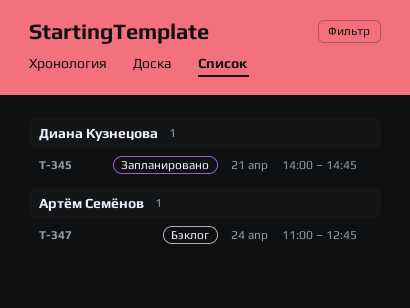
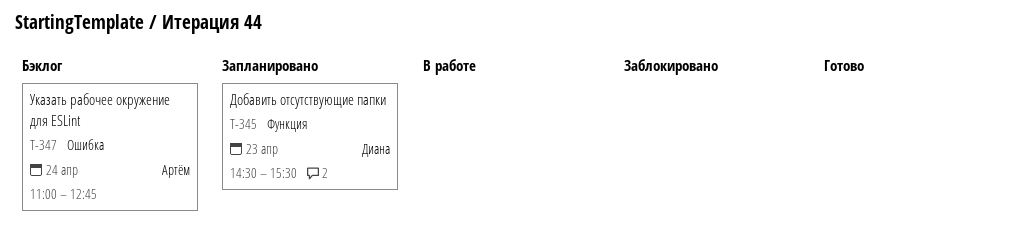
T-345, day: Apr 21 -> Apr 23
T-345, begins: 14:00 -> 14:30
T-345, ends: 14:45 -> 15:30

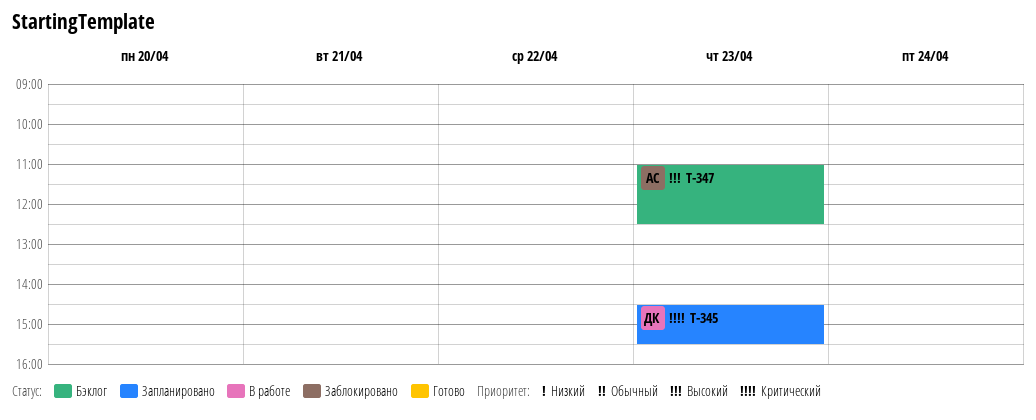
T-347, day: Apr 24 -> Apr 23
T-347, ends: 12:45 -> 12:30

